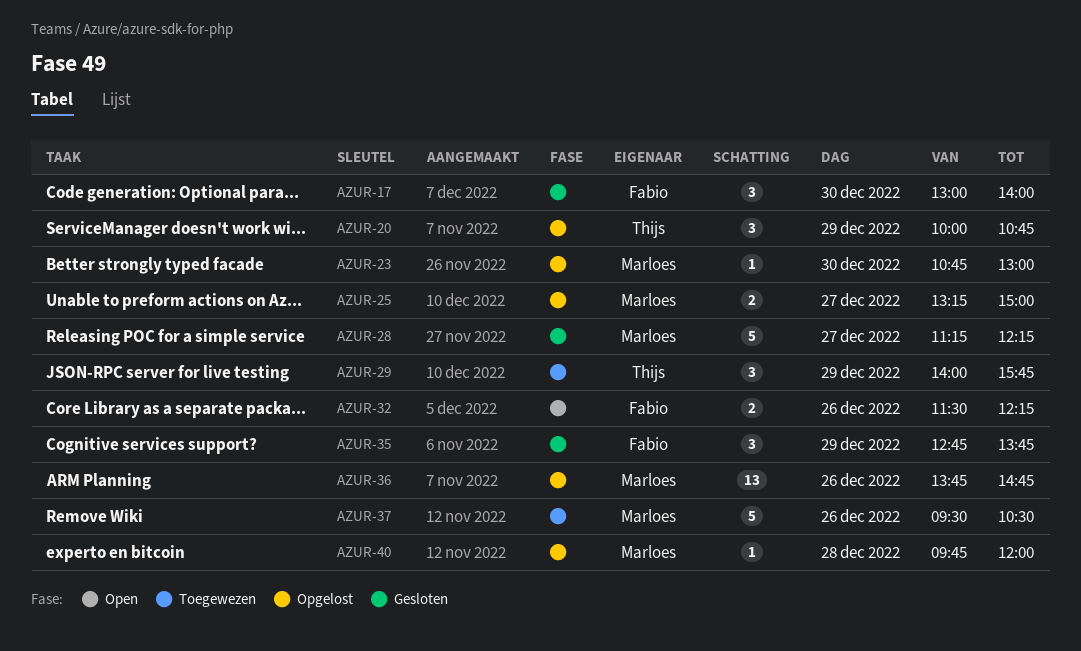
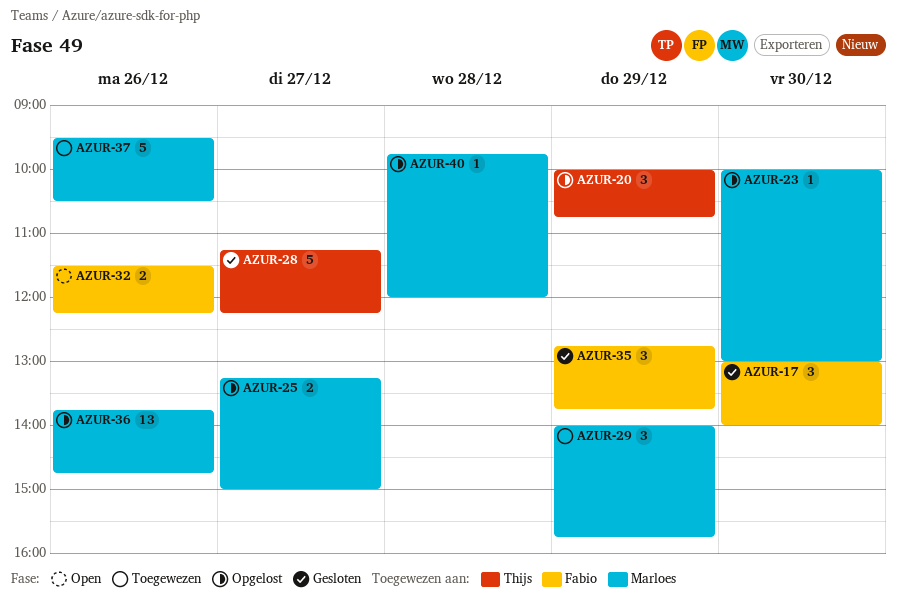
AZUR-23, begins: 10:45 -> 10:00
AZUR-28, owner: Marloes -> Thijs
AZUR-29, owner: Thijs -> Marloes

